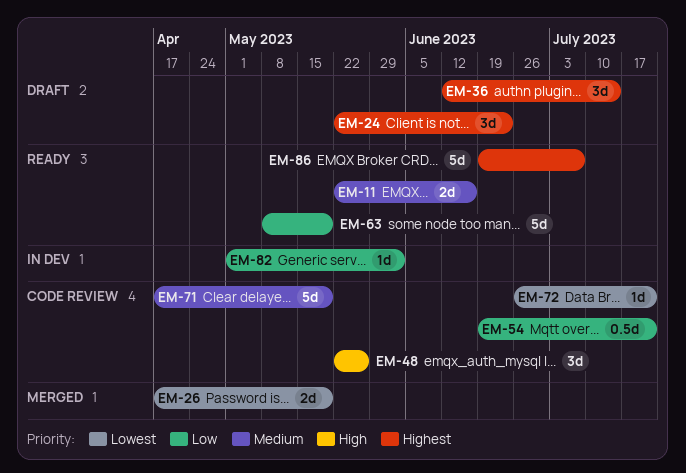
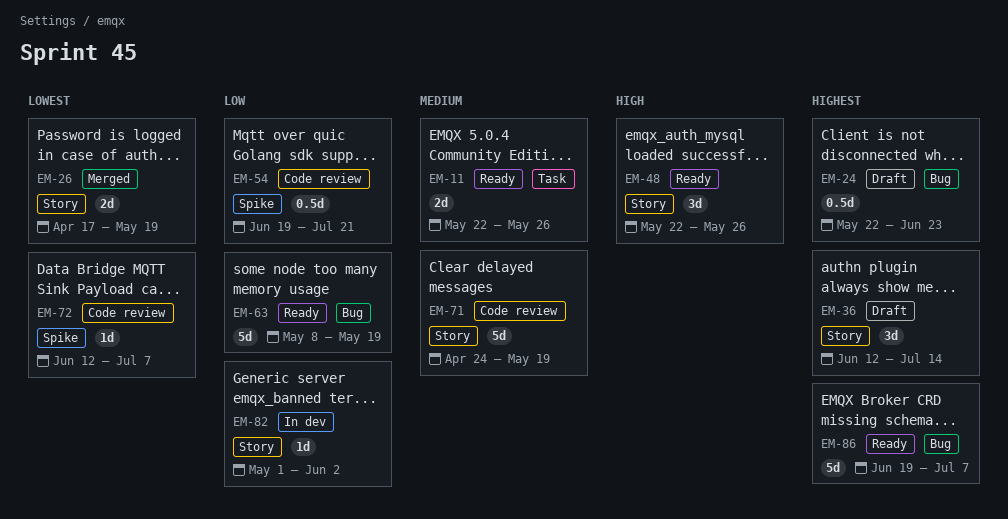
EM-11, due: Jun 16 -> May 26
EM-24, estimate: 3d -> 0.5d
EM-48, status: Code review -> Ready
EM-71, start: Apr 17 -> Apr 24
EM-72, start: Jun 26 -> Jun 12
EM-72, due: Jul 21 -> Jul 7

